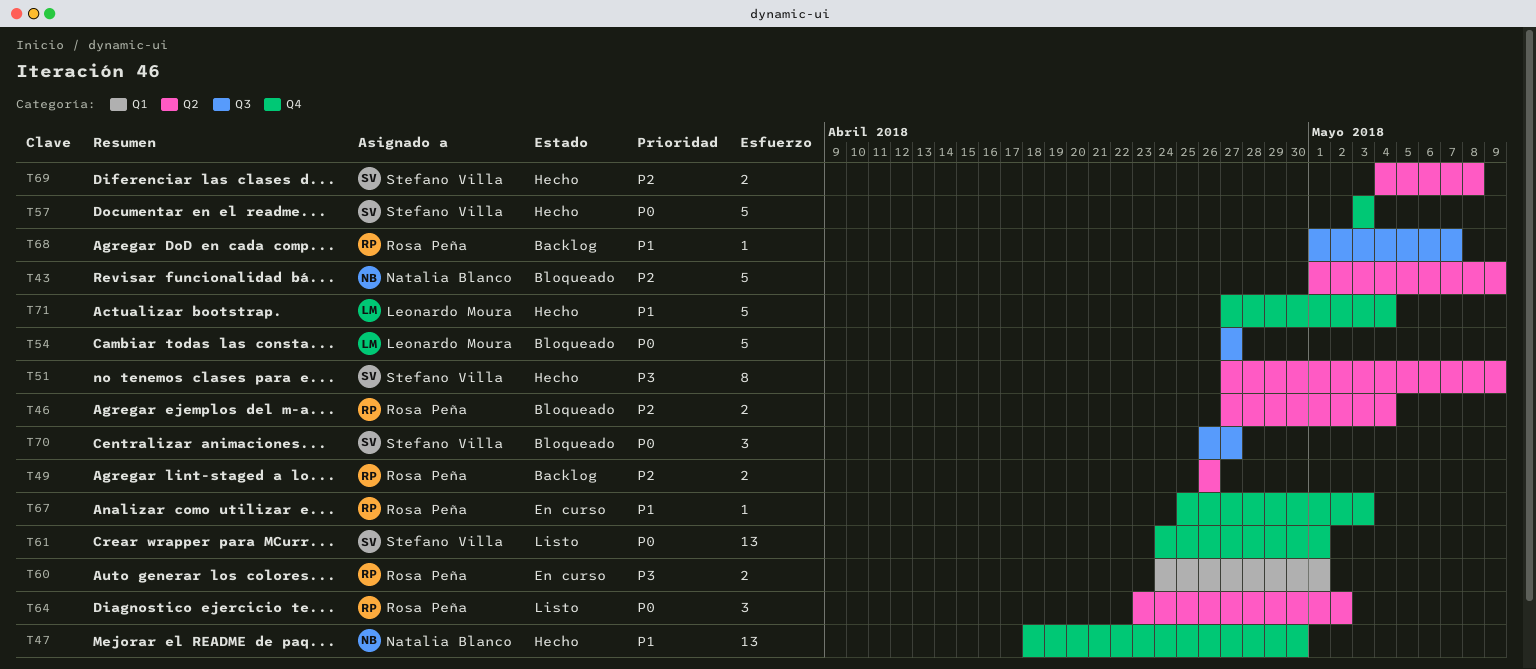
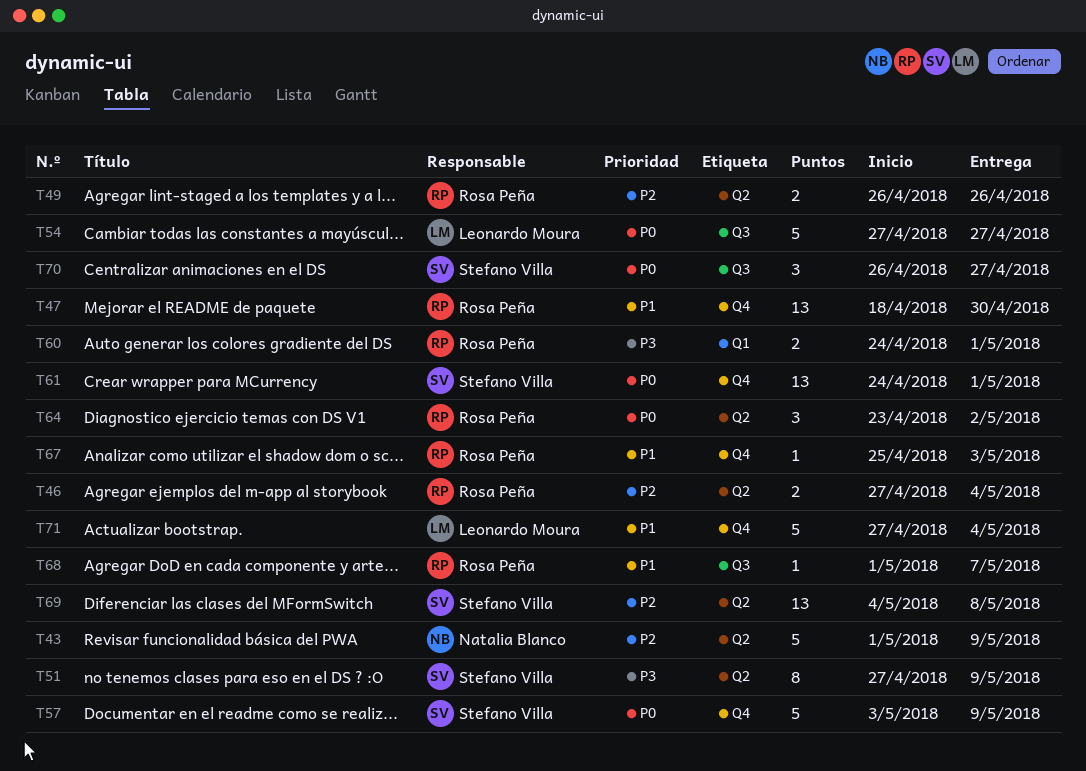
T47, owner: Natalia Blanco -> Rosa Peña
T57, due: May 3 -> May 9
T69, estimate: 2 -> 13

